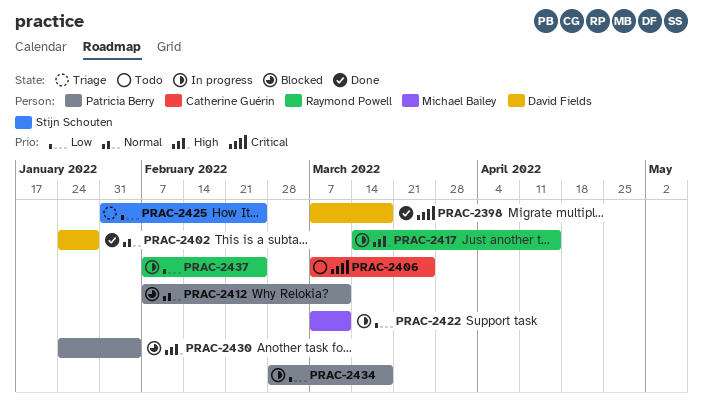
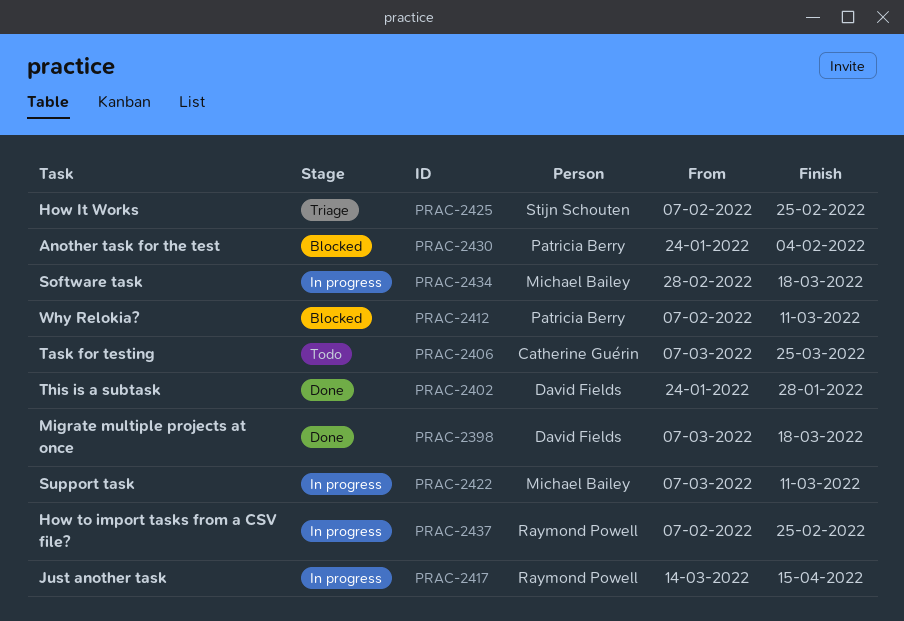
PRAC-2425, start: Jan 31 -> Feb 7
PRAC-2434, owner: Patricia Berry -> Michael Bailey

